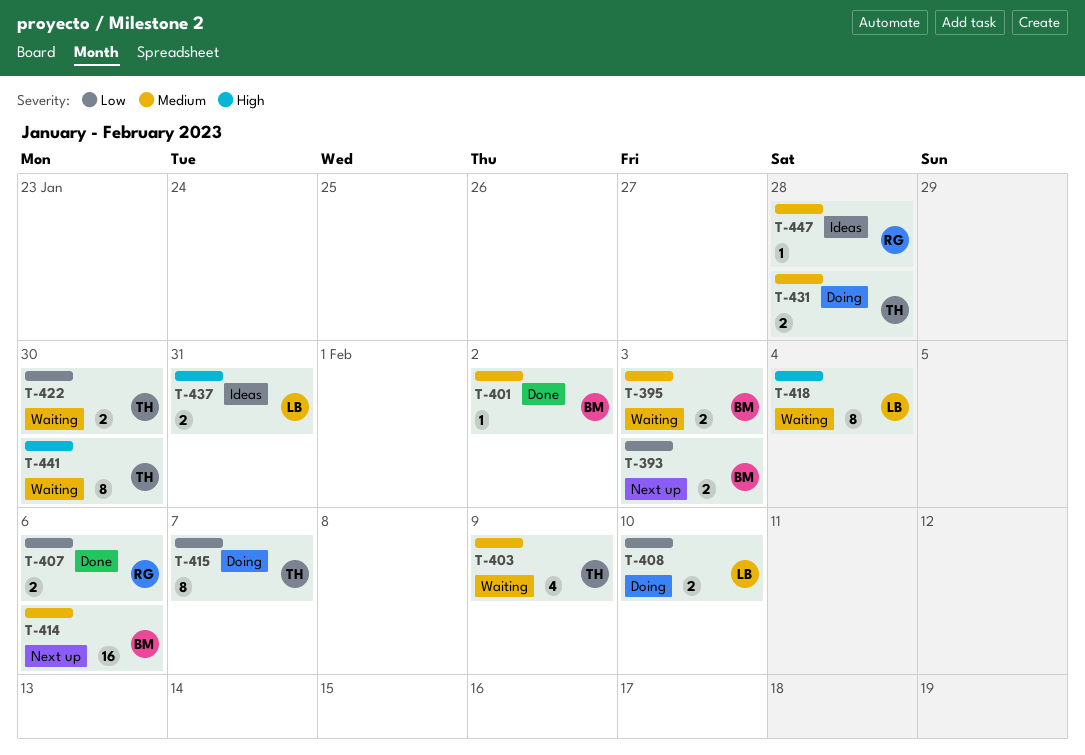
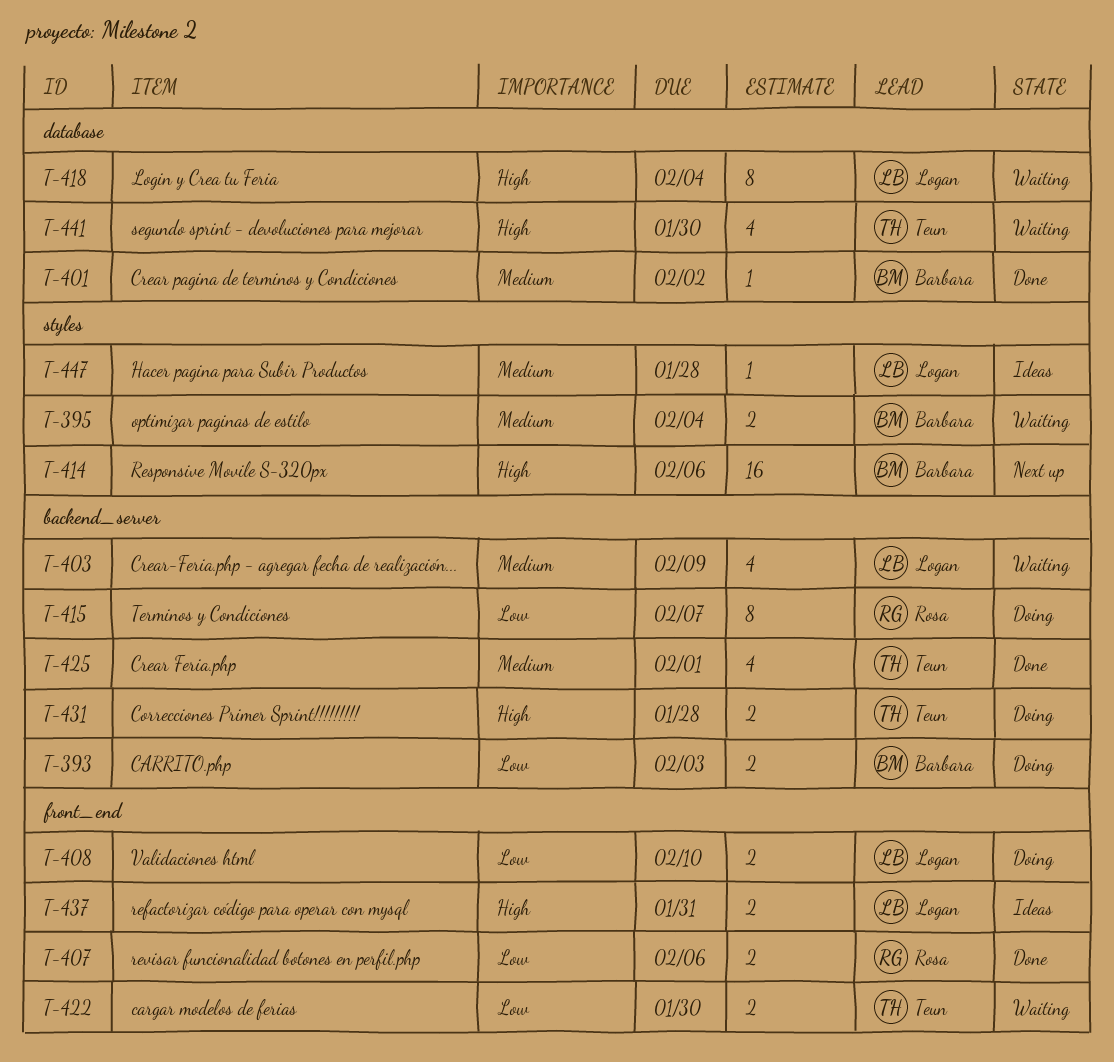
T-393, status: Next up -> Doing
T-395, due: Feb 3 -> Feb 4
T-403, owner: Teun -> Logan
T-414, priority: Medium -> High
T-415, owner: Teun -> Rosa
T-425: none -> present
T-431, priority: Medium -> High
T-441, estimate: 8 -> 4
T-447, owner: Rosa -> Logan

